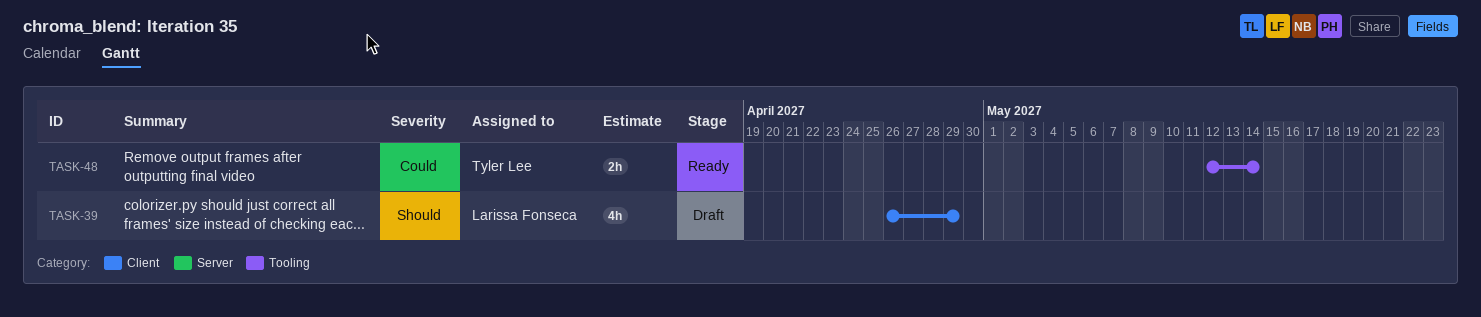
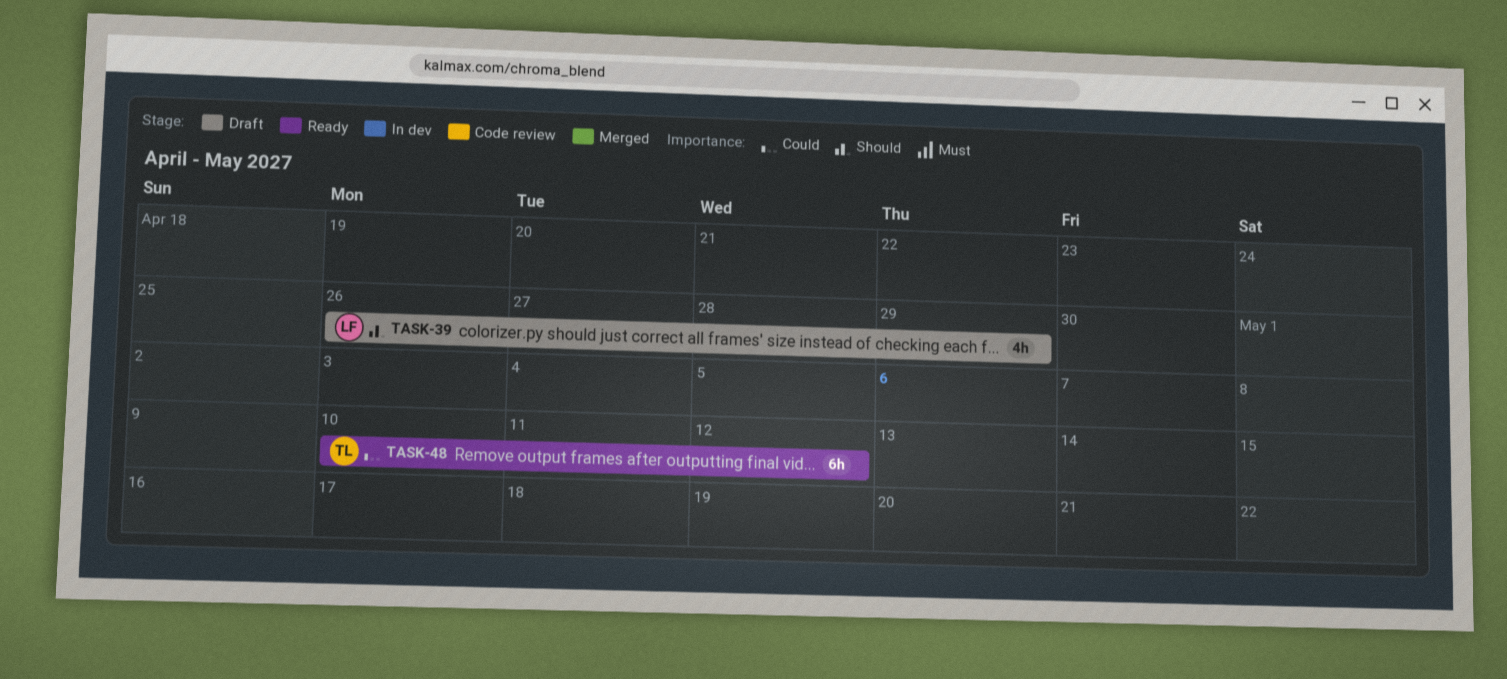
TASK-48, estimate: 2h -> 6h
TASK-48, start: May 12 -> May 10
TASK-48, due: May 14 -> May 12

